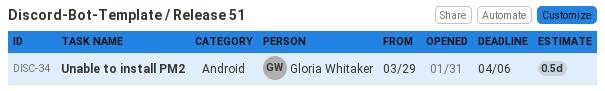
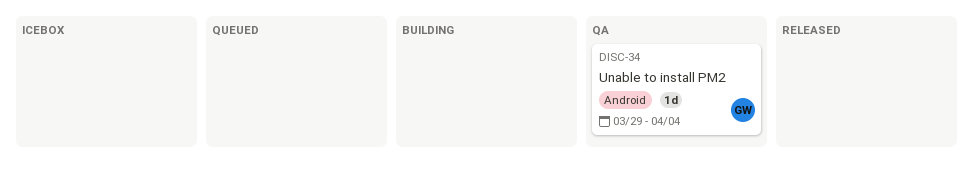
DISC-34, estimate: 0.5d -> 1d
DISC-34, due: Apr 6 -> Apr 4

